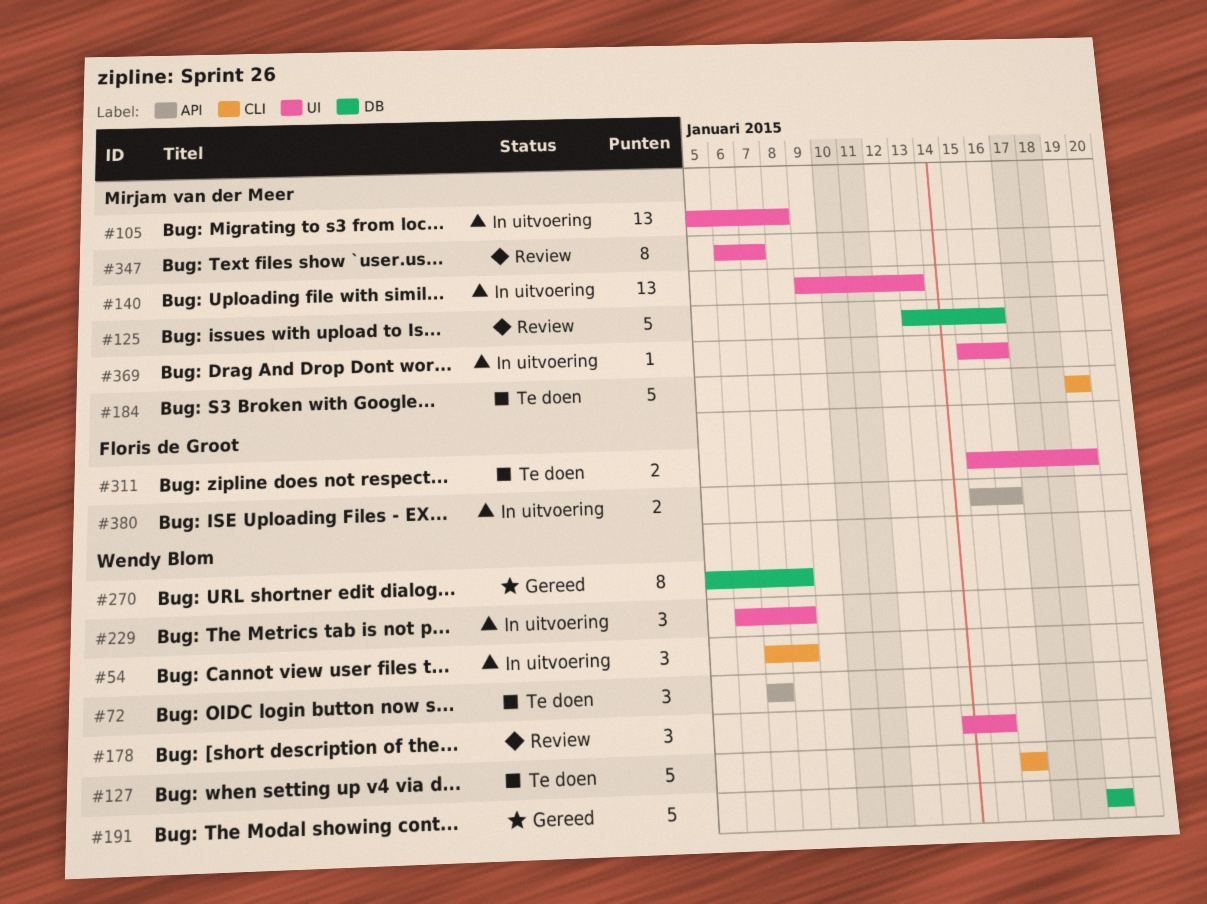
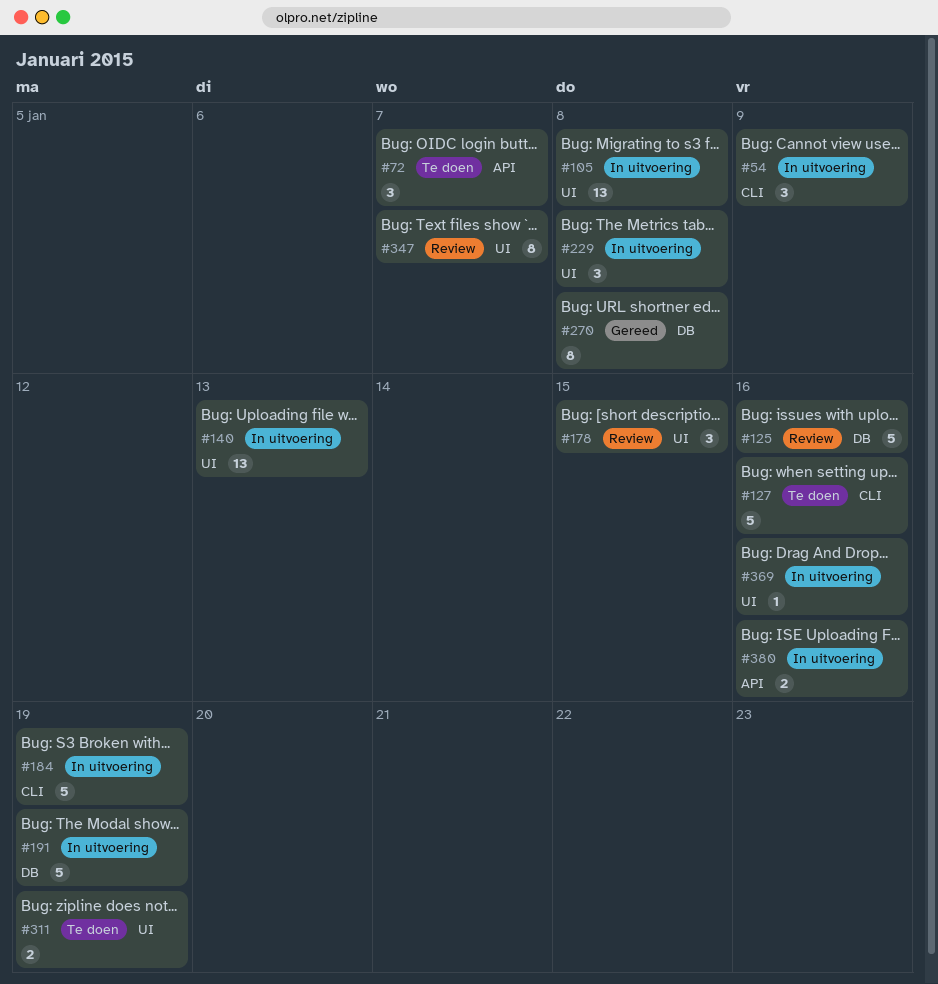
#54, due: Jan 8 -> Jan 9
#184, status: Te doen -> In uitvoering
#191, status: Gereed -> In uitvoering

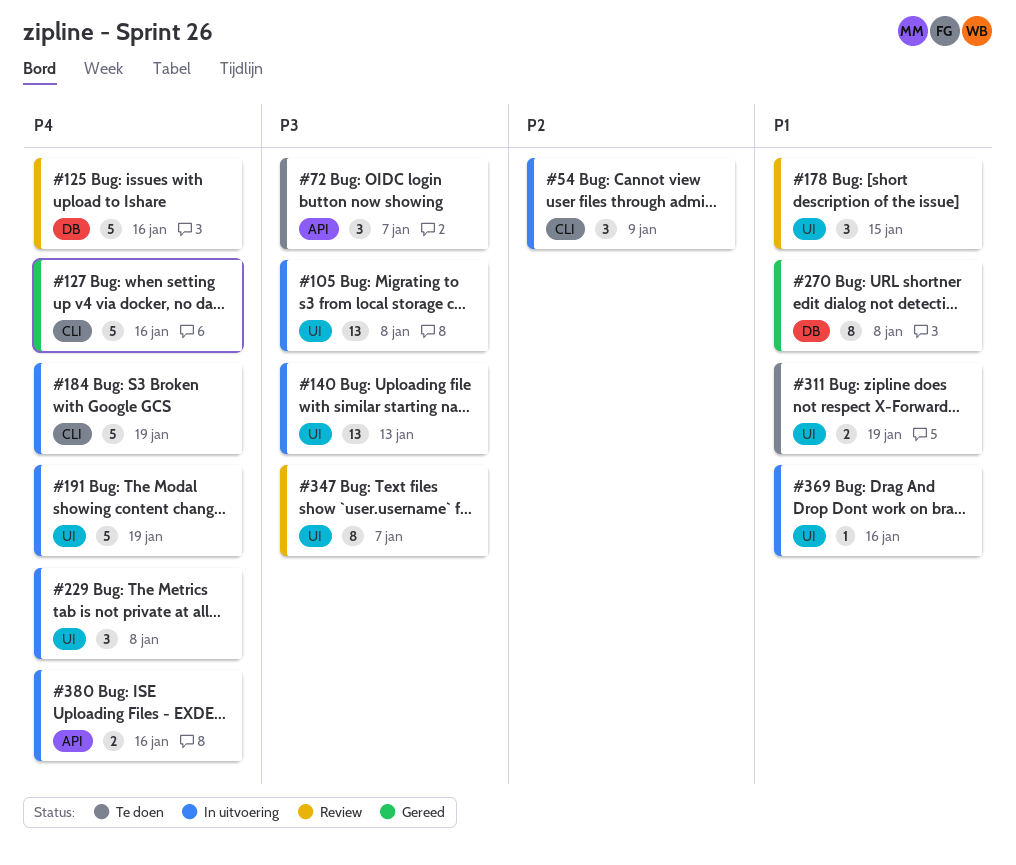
#127, status: Te doen -> Gereed
#191, label: DB -> UI

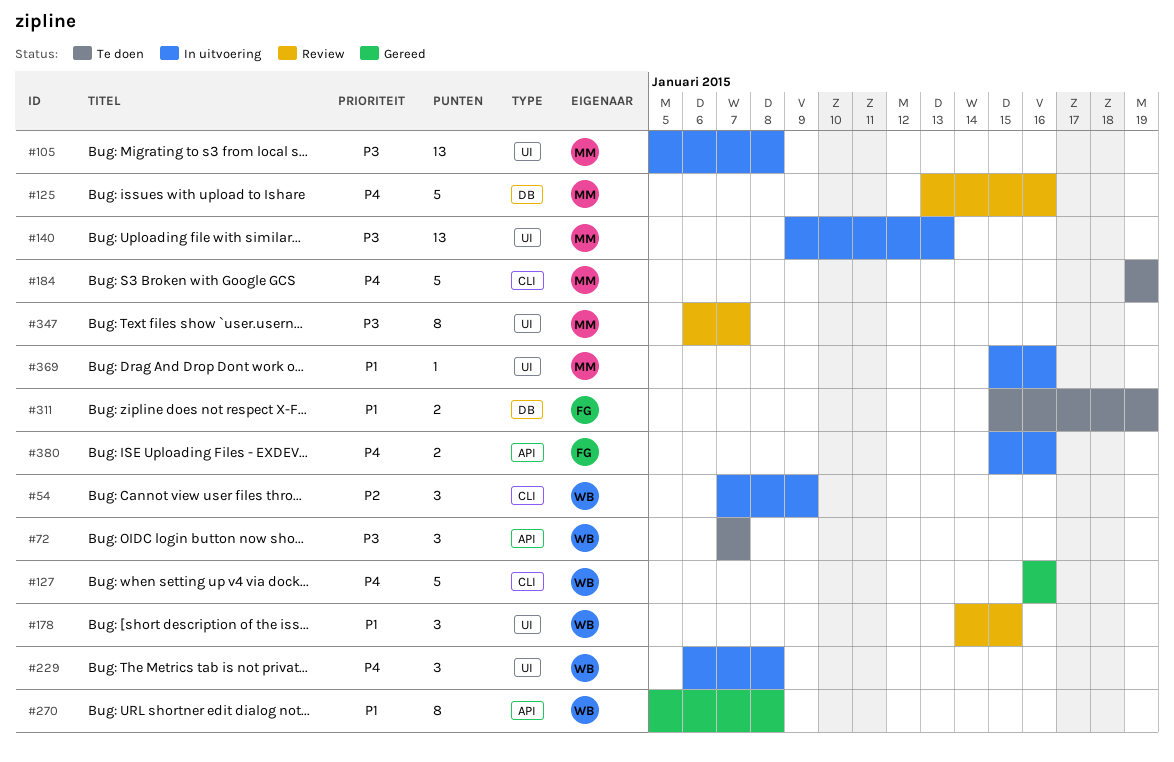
#184, status: In uitvoering -> Te doen
#191: present -> none
#270, label: DB -> API
#311, label: UI -> DB

